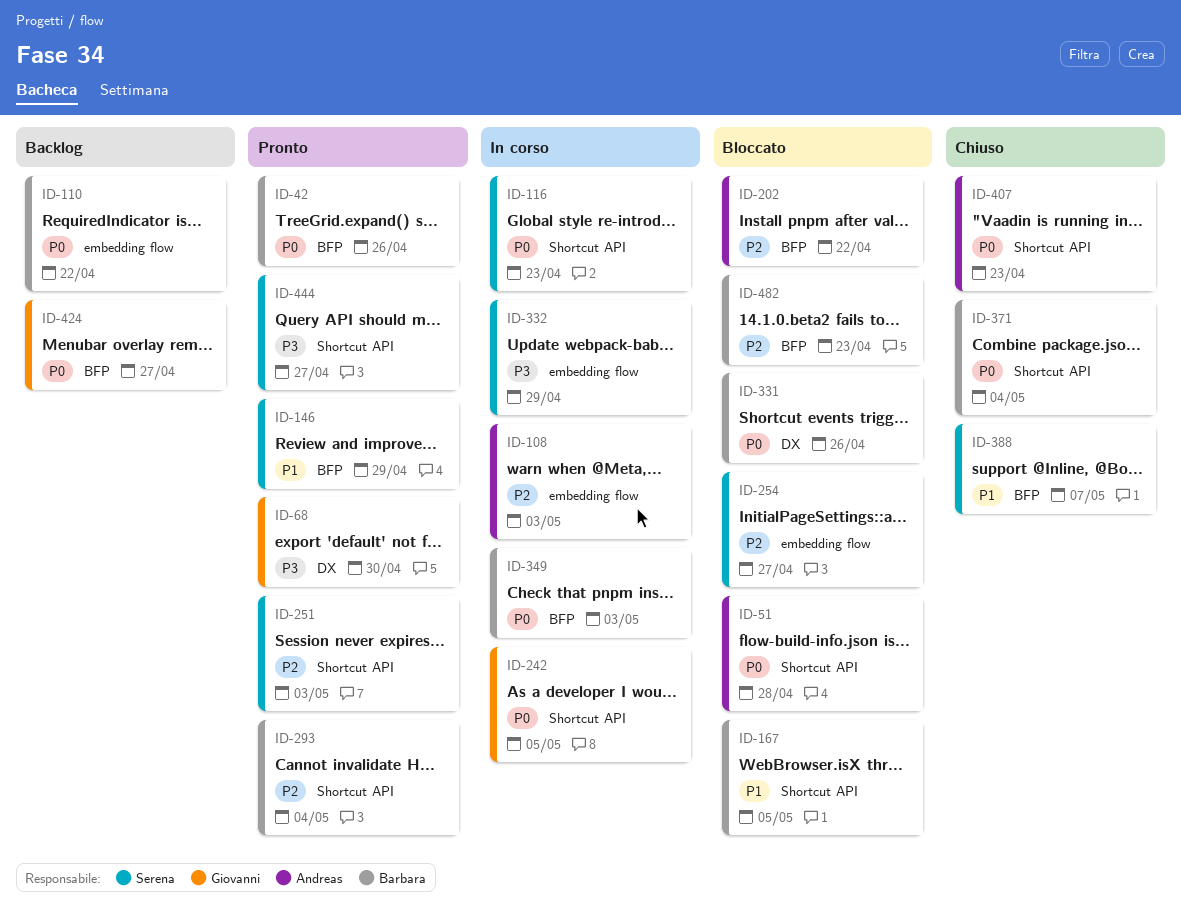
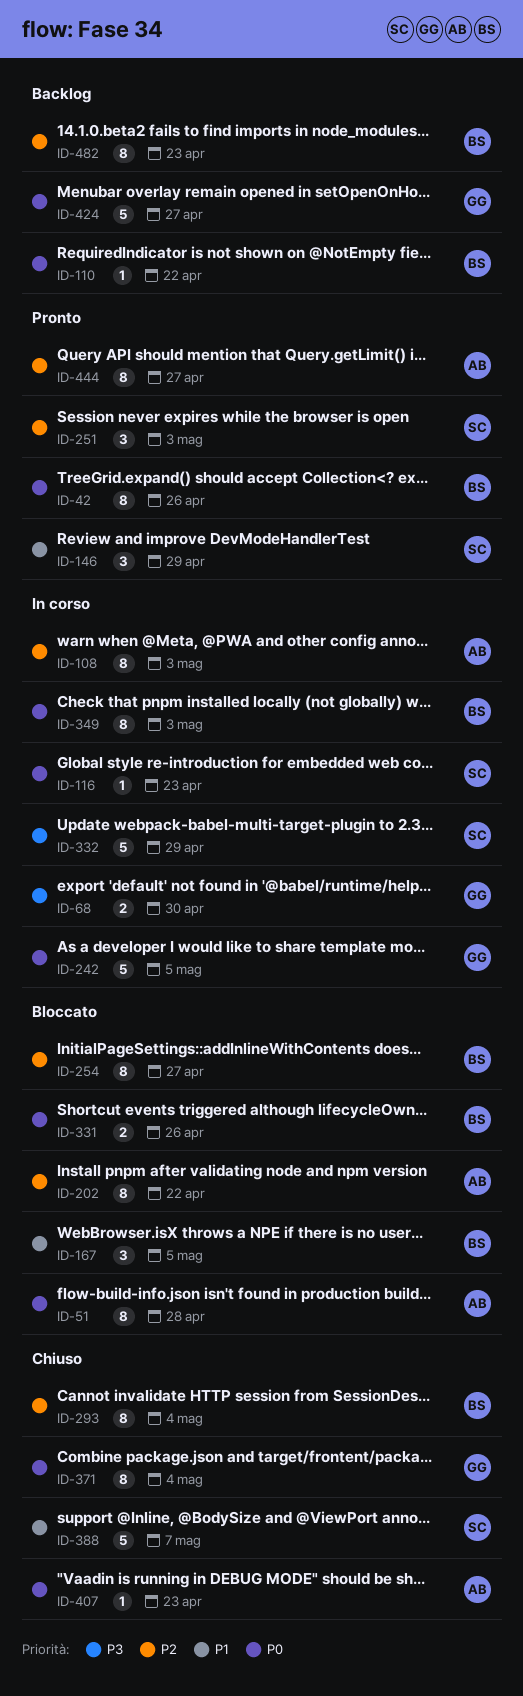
ID-68, status: Pronto -> In corso
ID-254, owner: Serena -> Barbara
ID-293, status: Pronto -> Chiuso
ID-371, owner: Barbara -> Giovanni
ID-444, owner: Serena -> Andreas
ID-444, priority: P3 -> P2
ID-482, status: Bloccato -> Backlog

